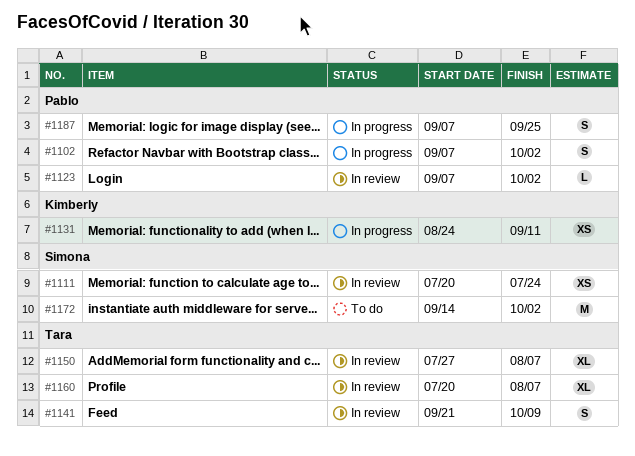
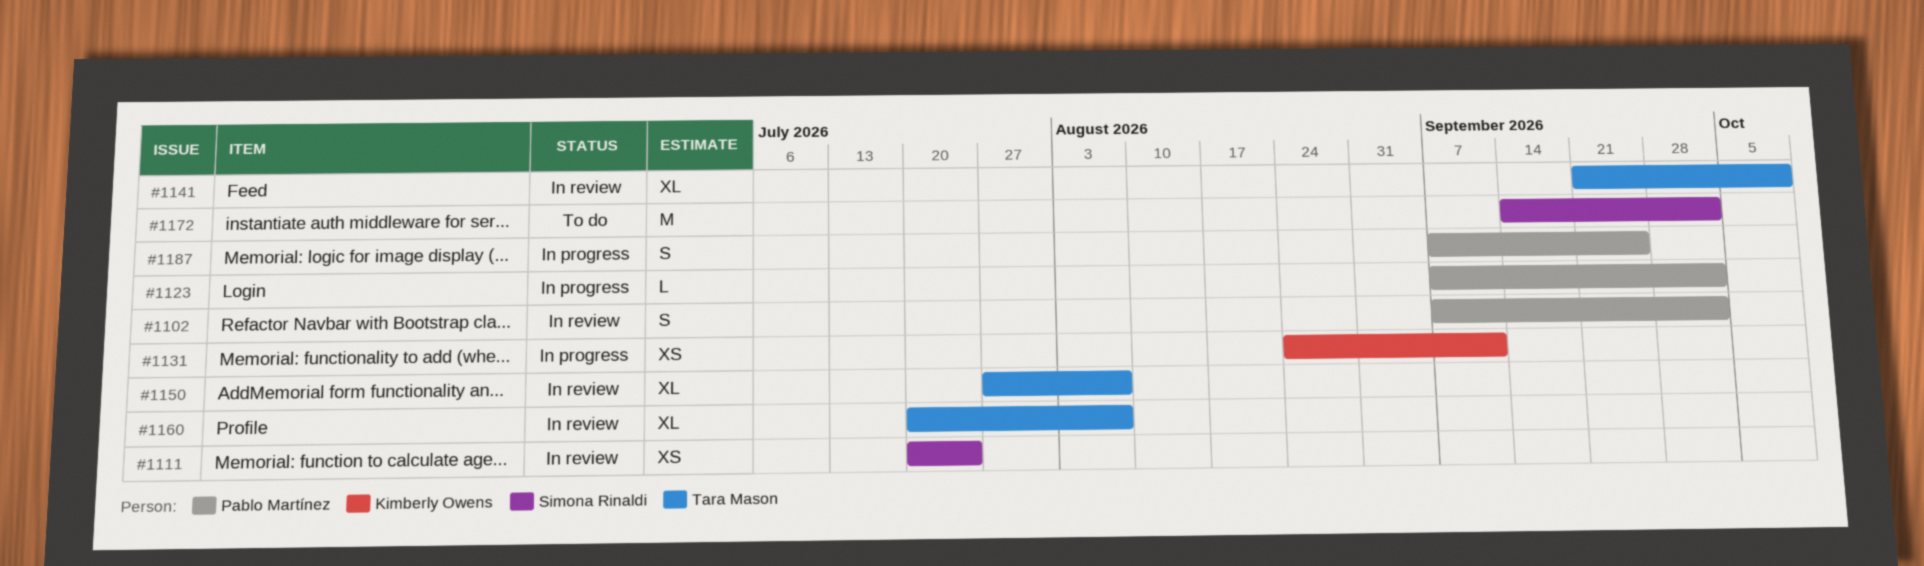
#1102, status: In progress -> In review
#1123, status: In review -> In progress
#1141, estimate: S -> XL

